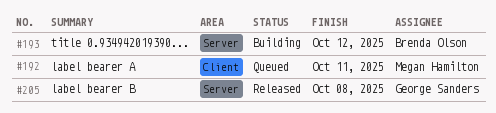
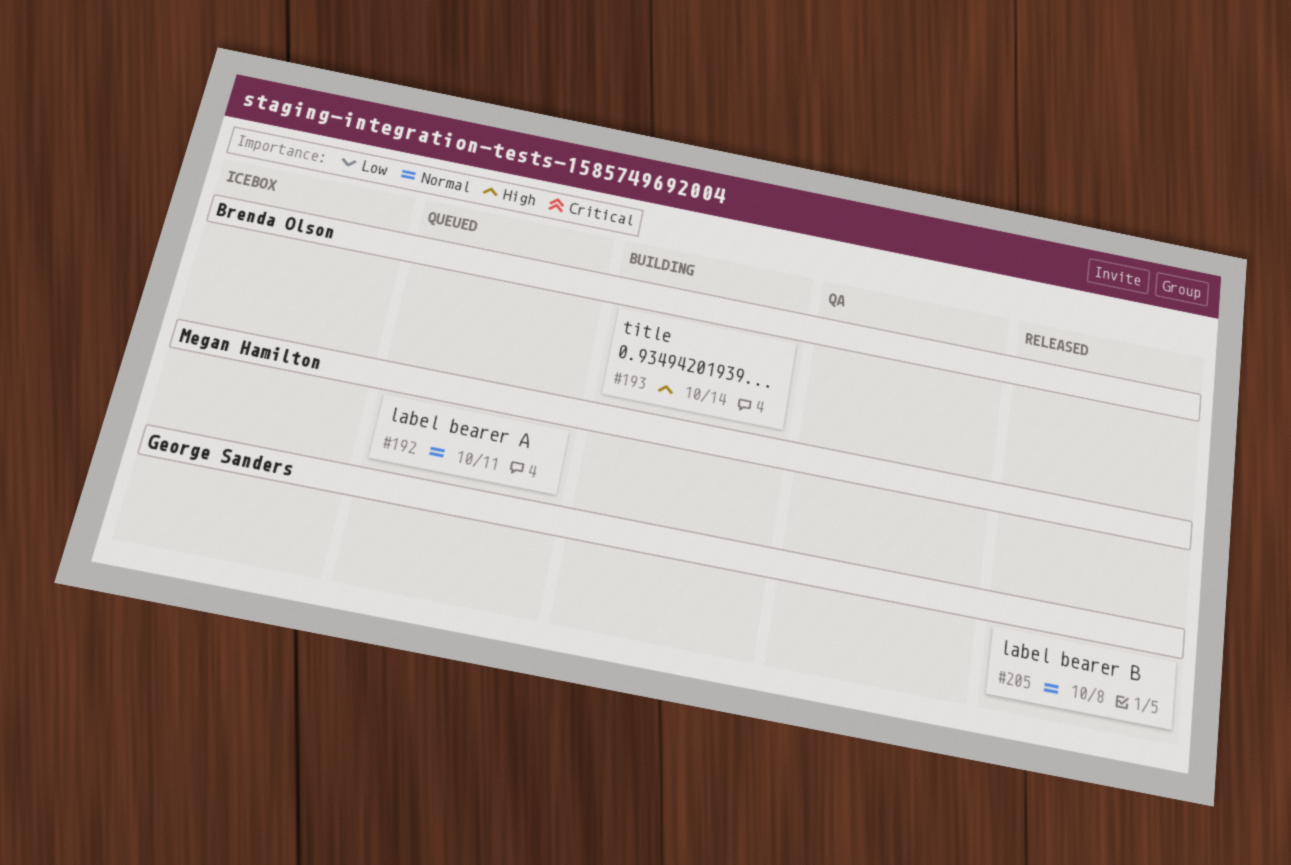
#193, due: Oct 12 -> Oct 14

